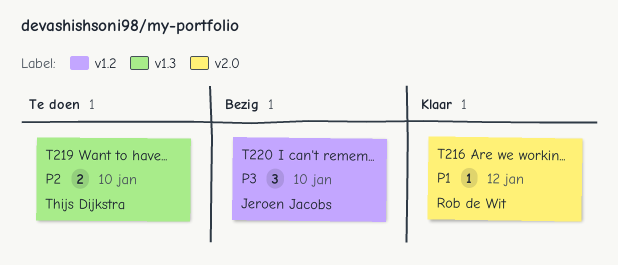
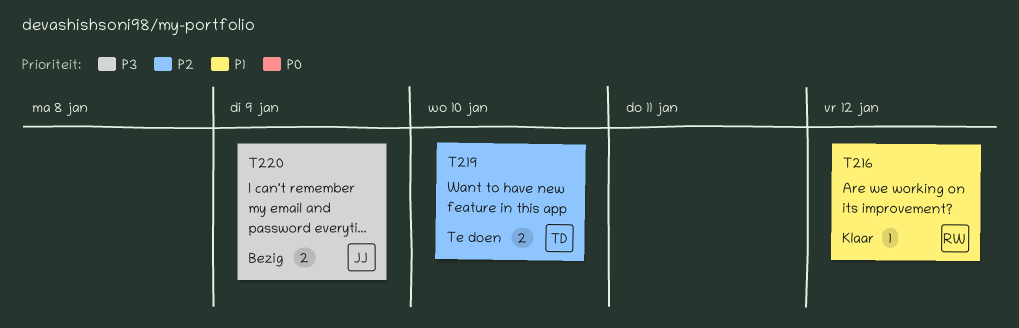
T220, estimate: 3 -> 2
T220, due: Jan 10 -> Jan 9

